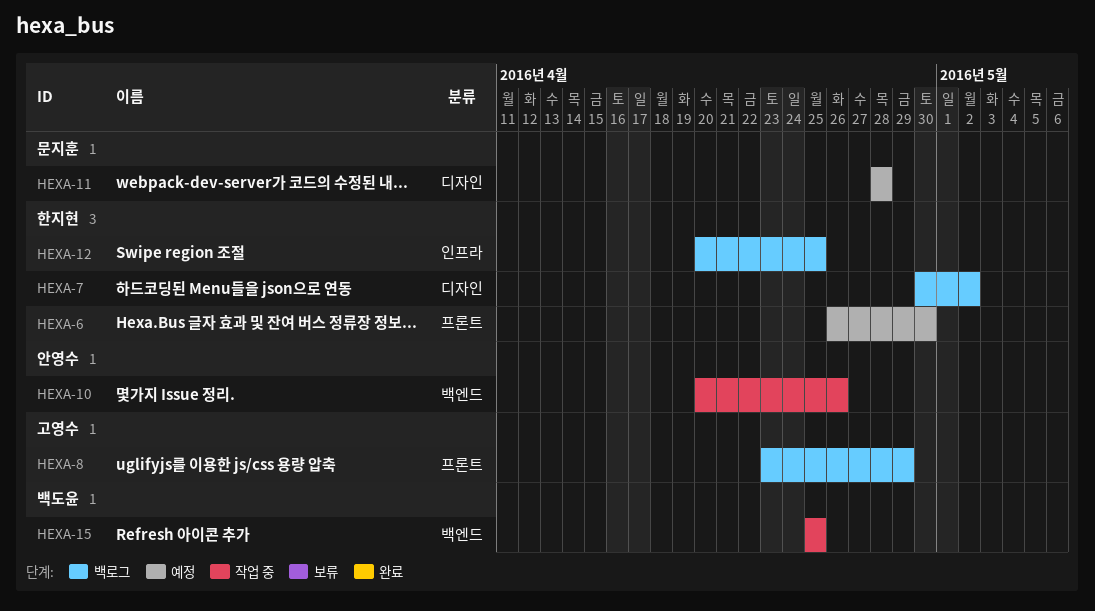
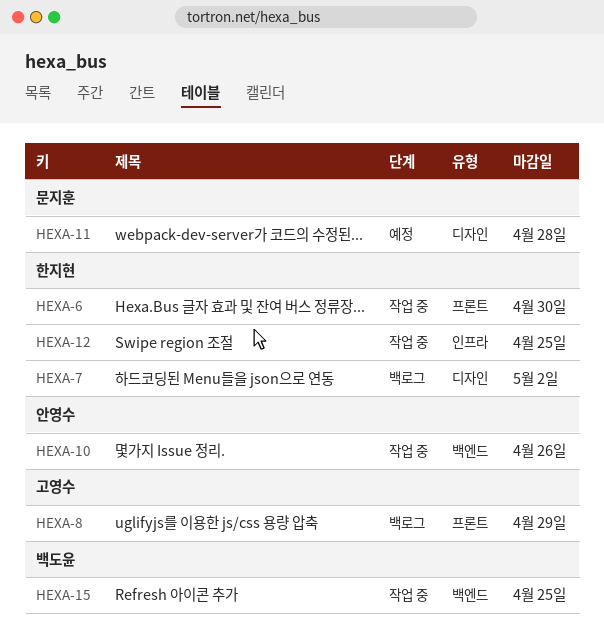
HEXA-6, status: 예정 -> 작업 중
HEXA-12, status: 백로그 -> 작업 중

